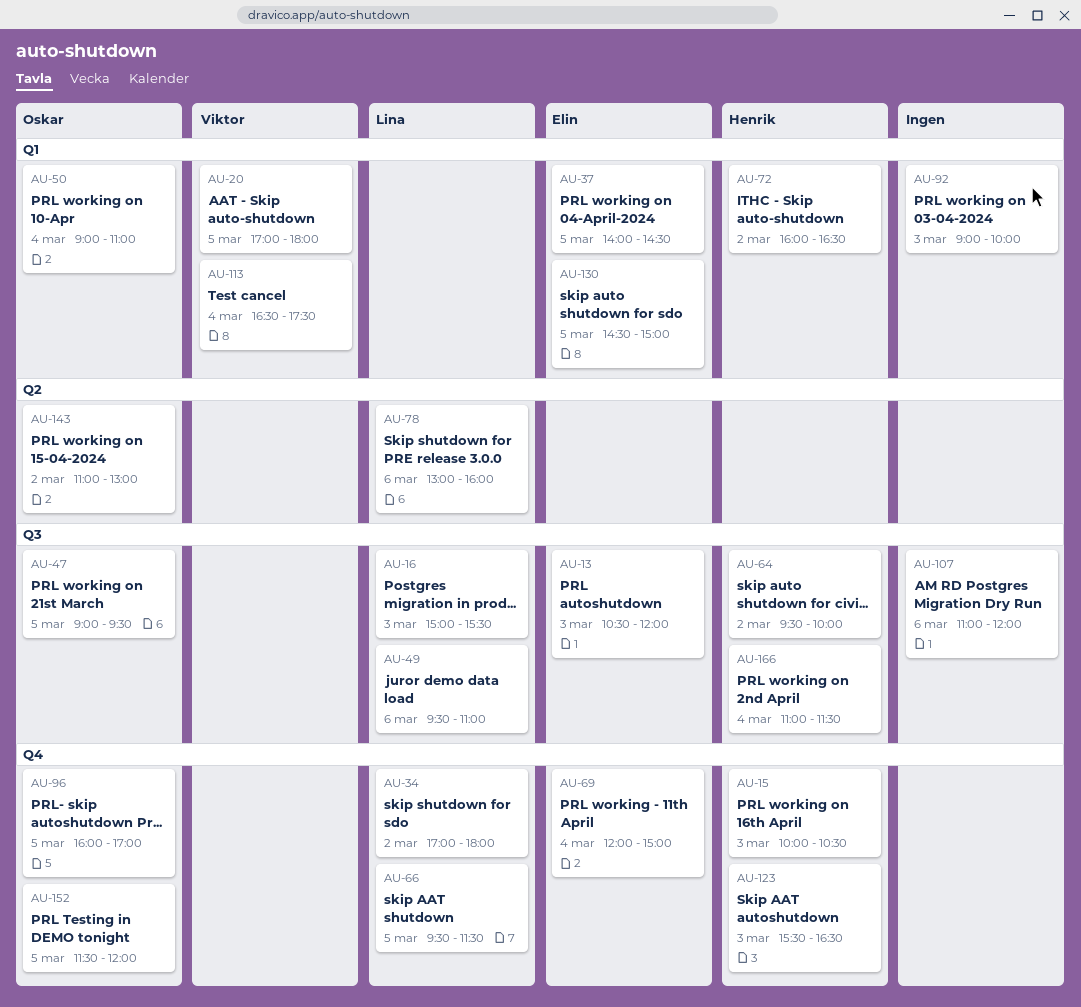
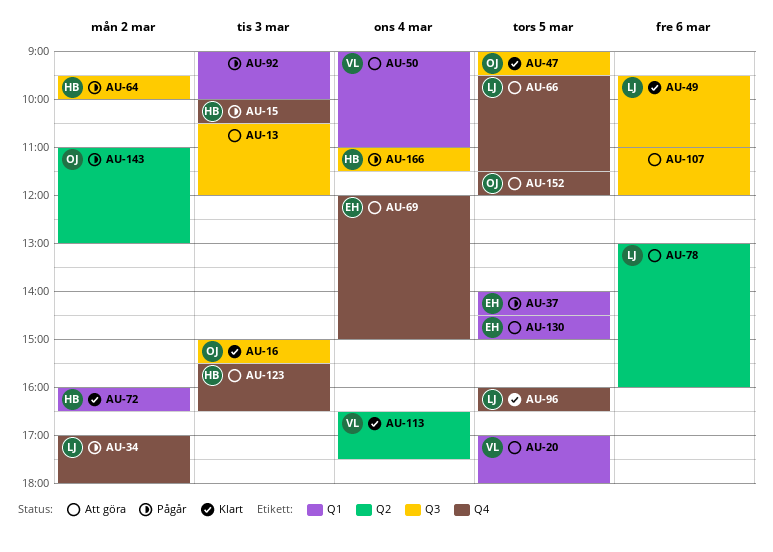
AU-13, owner: Elin -> none
AU-16, owner: Lina -> Oskar
AU-50, owner: Oskar -> Viktor
AU-96, owner: Oskar -> Lina
AU-96, ends: 17:00 -> 16:30
AU-113, label: Q1 -> Q2

